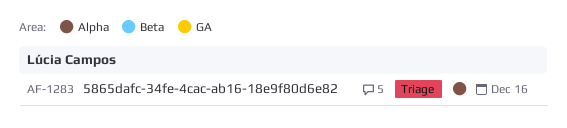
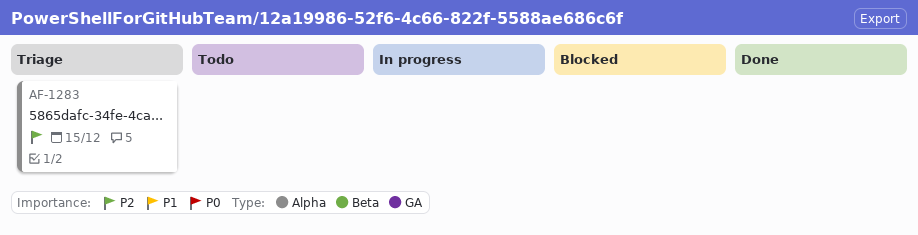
AF-1283, due: Dec 16 -> Dec 15

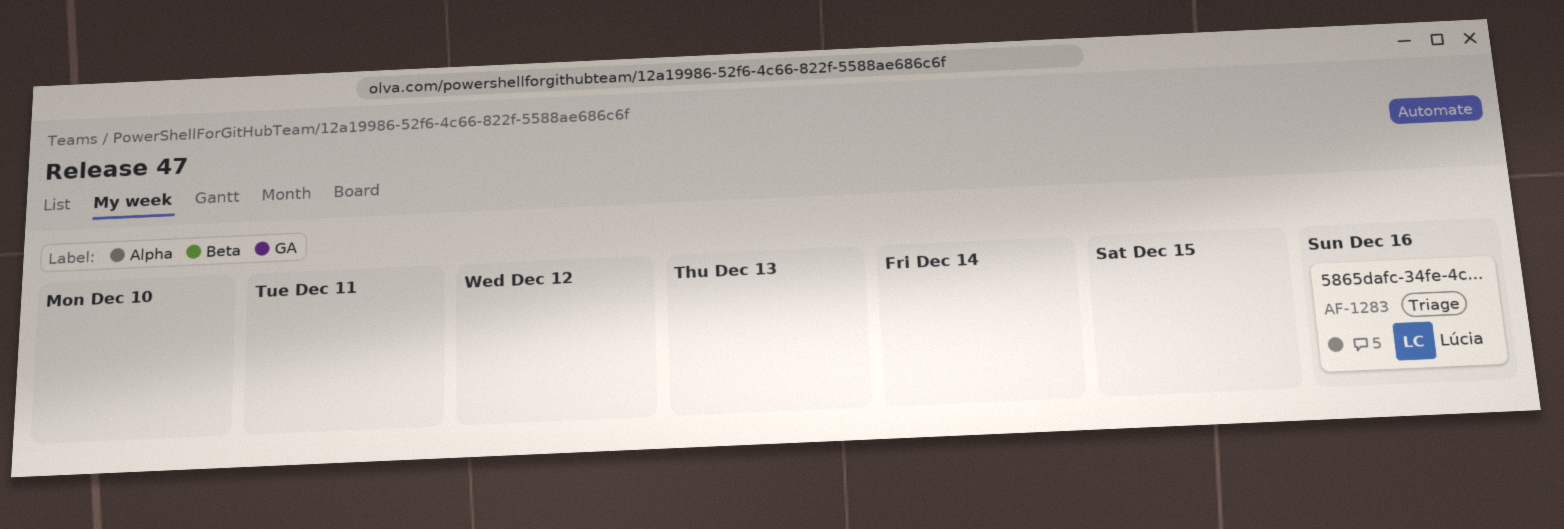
AF-1283, due: Dec 15 -> Dec 16

